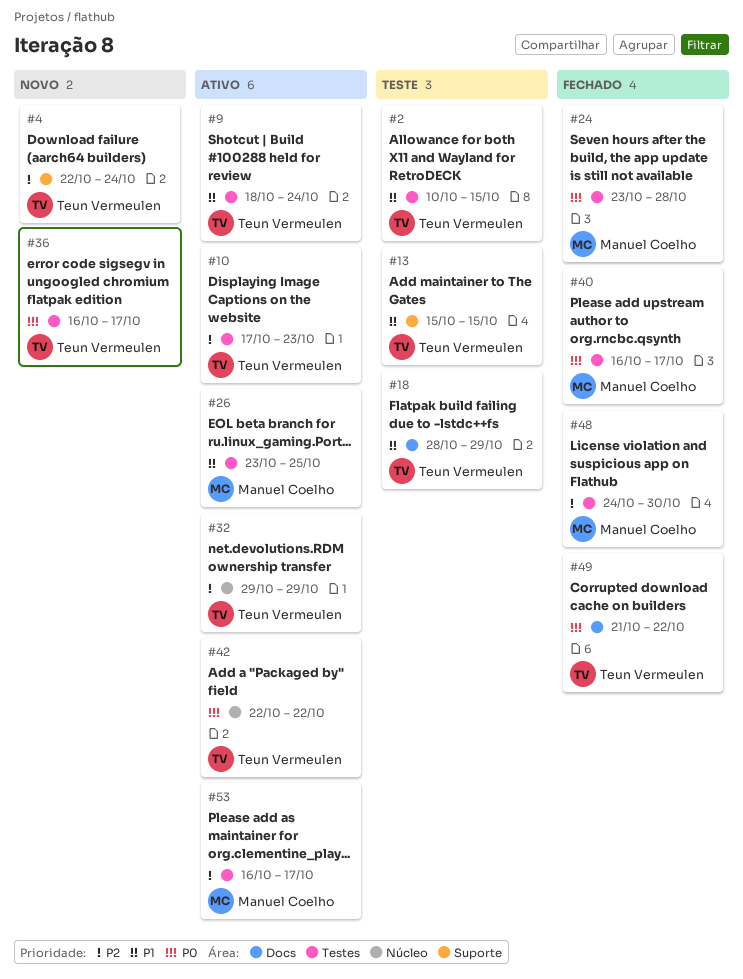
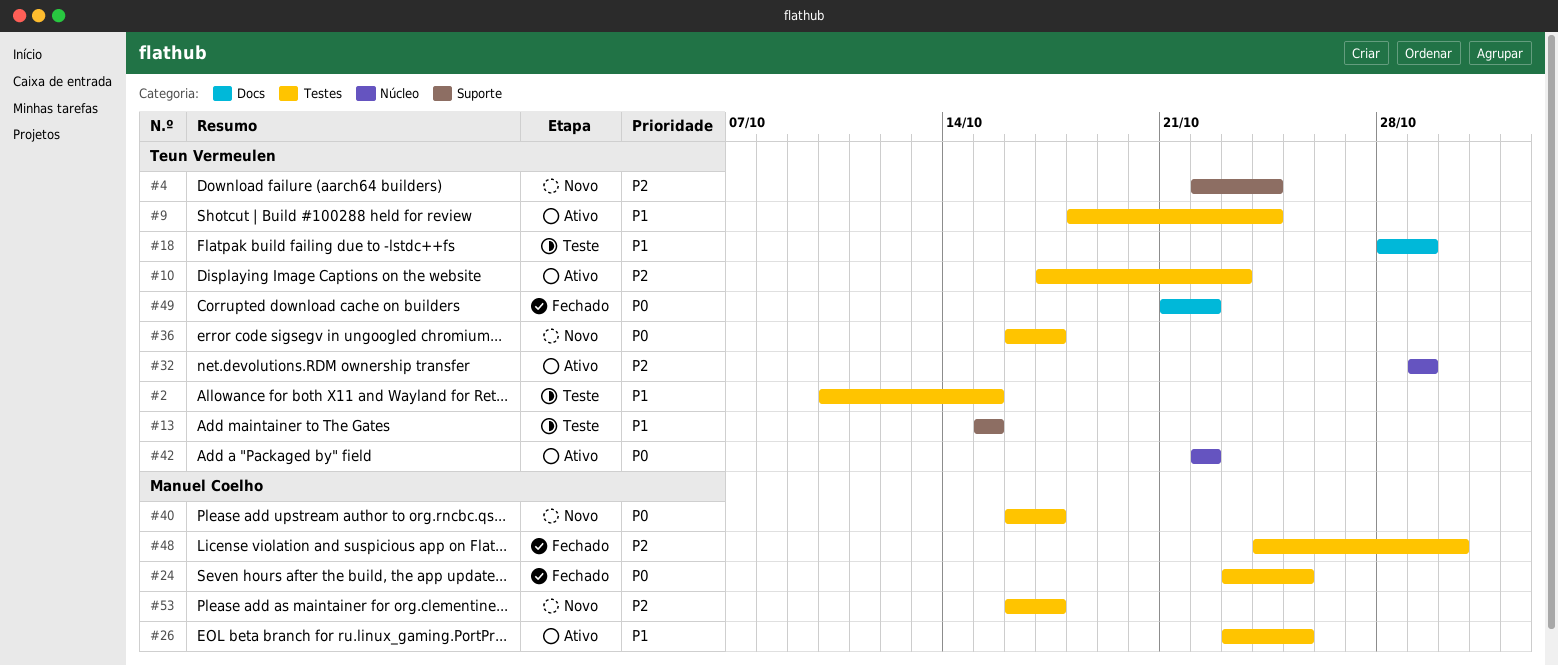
#24, due: Oct 28 -> Oct 25
#40, status: Fechado -> Novo
#53, status: Ativo -> Novo

